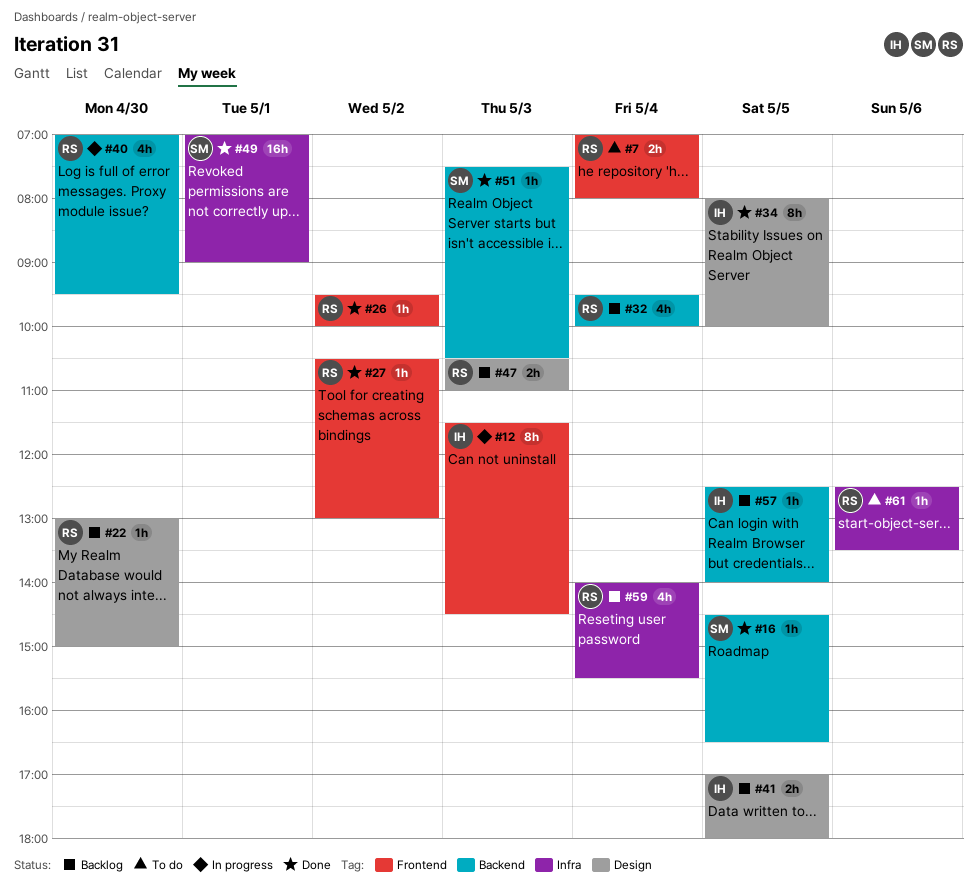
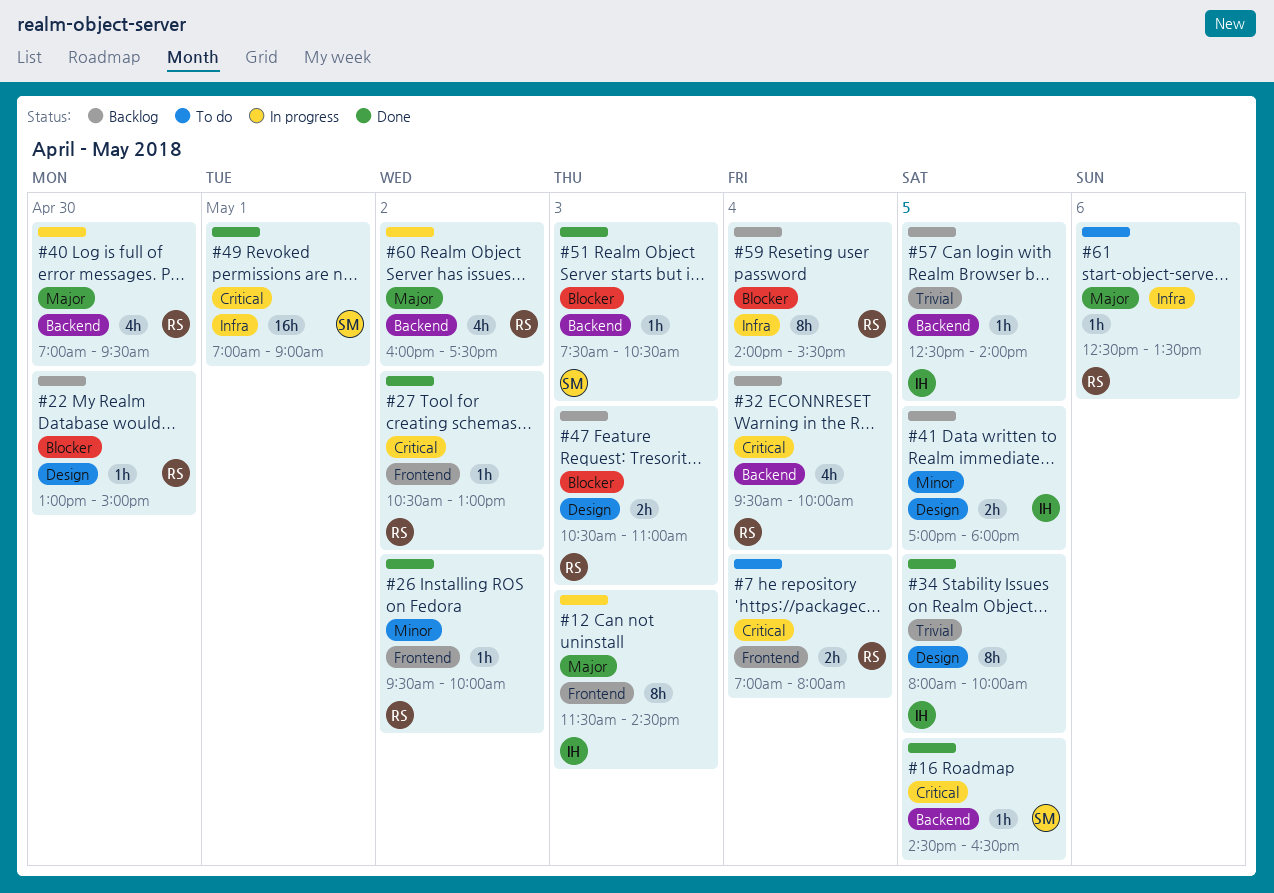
#59, estimate: 4h -> 8h
#60: none -> present

